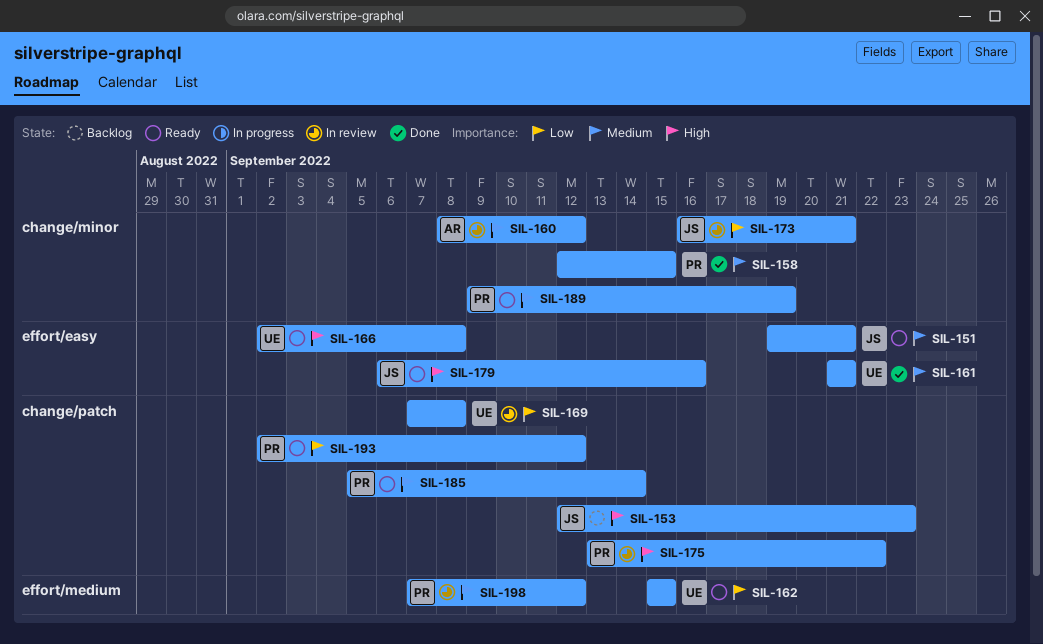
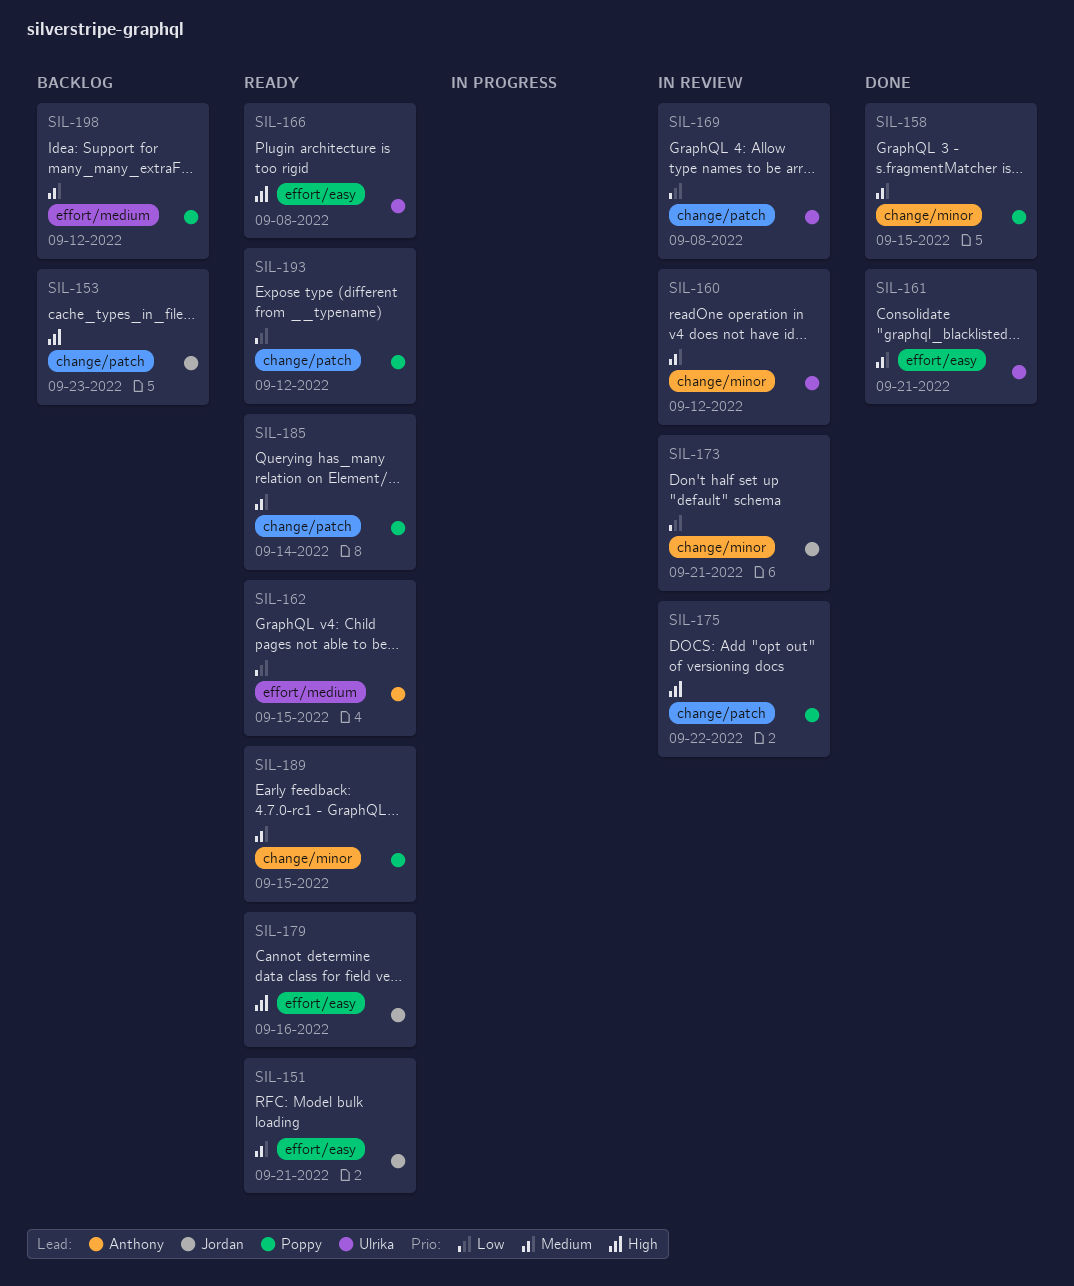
SIL-160, owner: Anthony -> Ulrika
SIL-162, owner: Ulrika -> Anthony
SIL-189, due: Sep 19 -> Sep 15
SIL-198, status: In review -> Backlog

